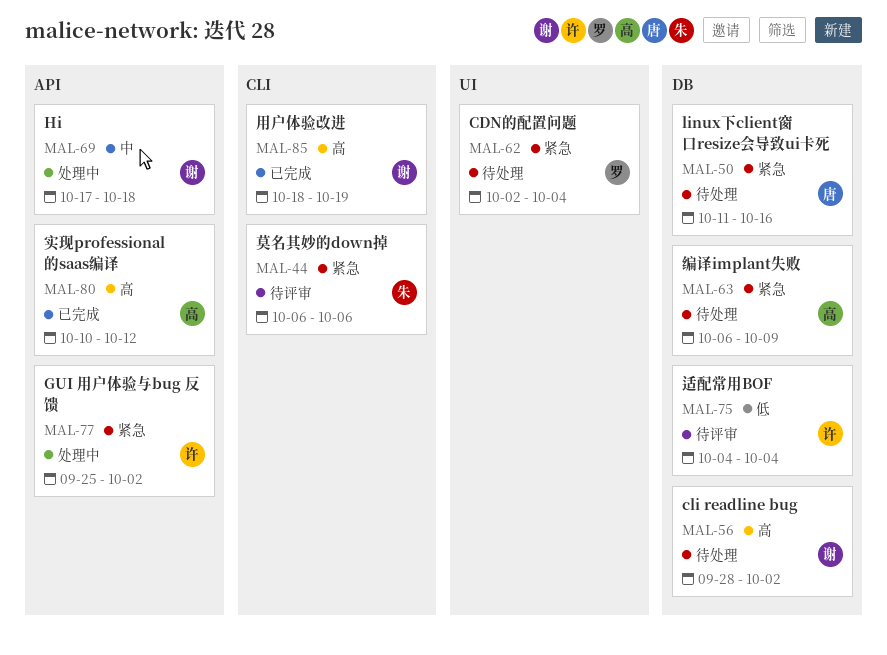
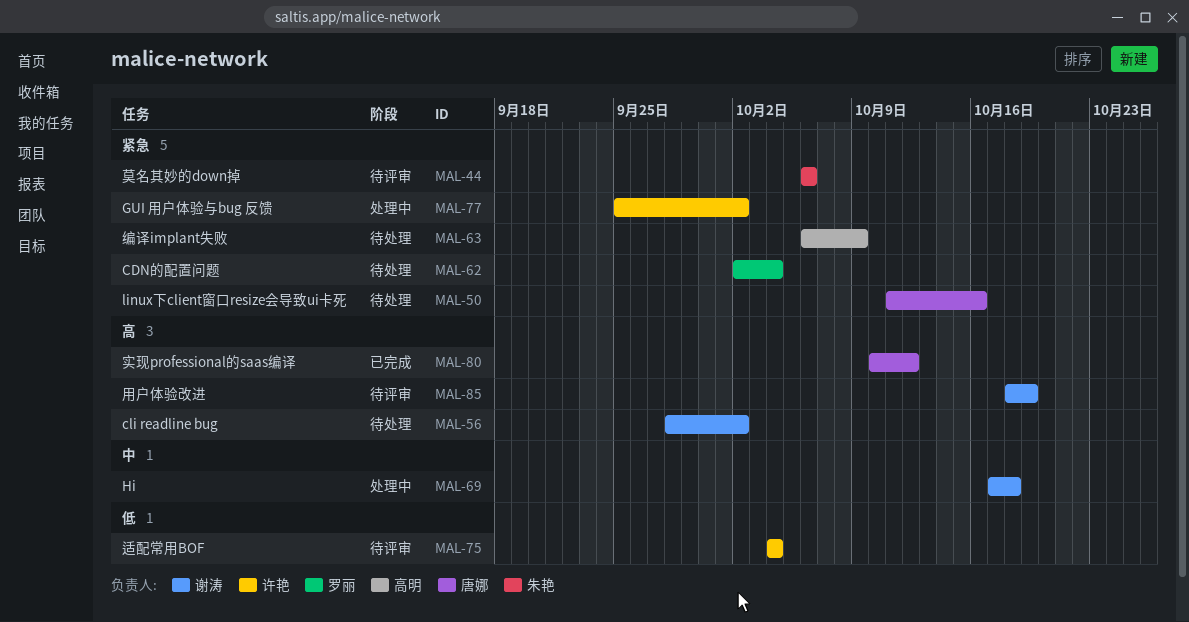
MAL-80, owner: 高明 -> 唐娜
MAL-85, status: 已完成 -> 待评审

